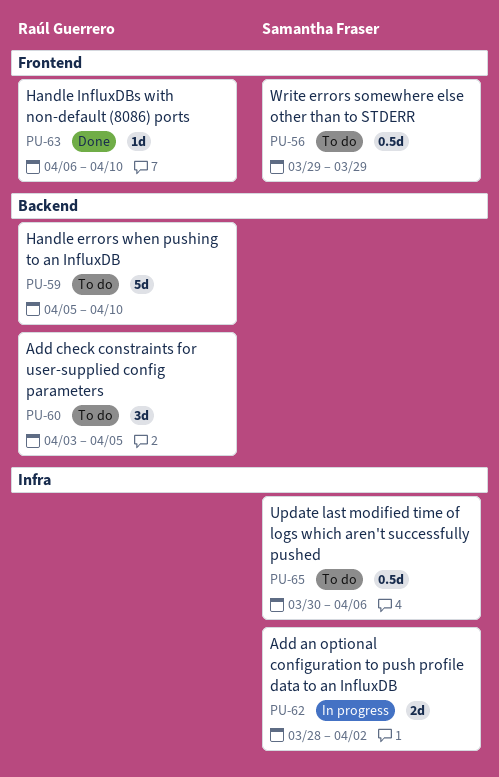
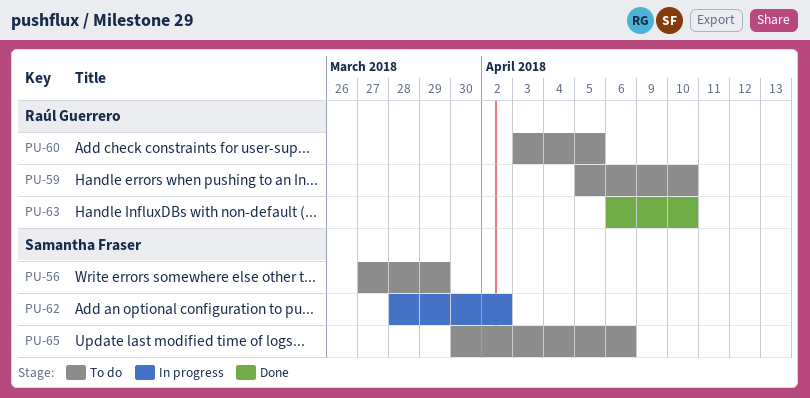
PU-56, start: Mar 29 -> Mar 27

